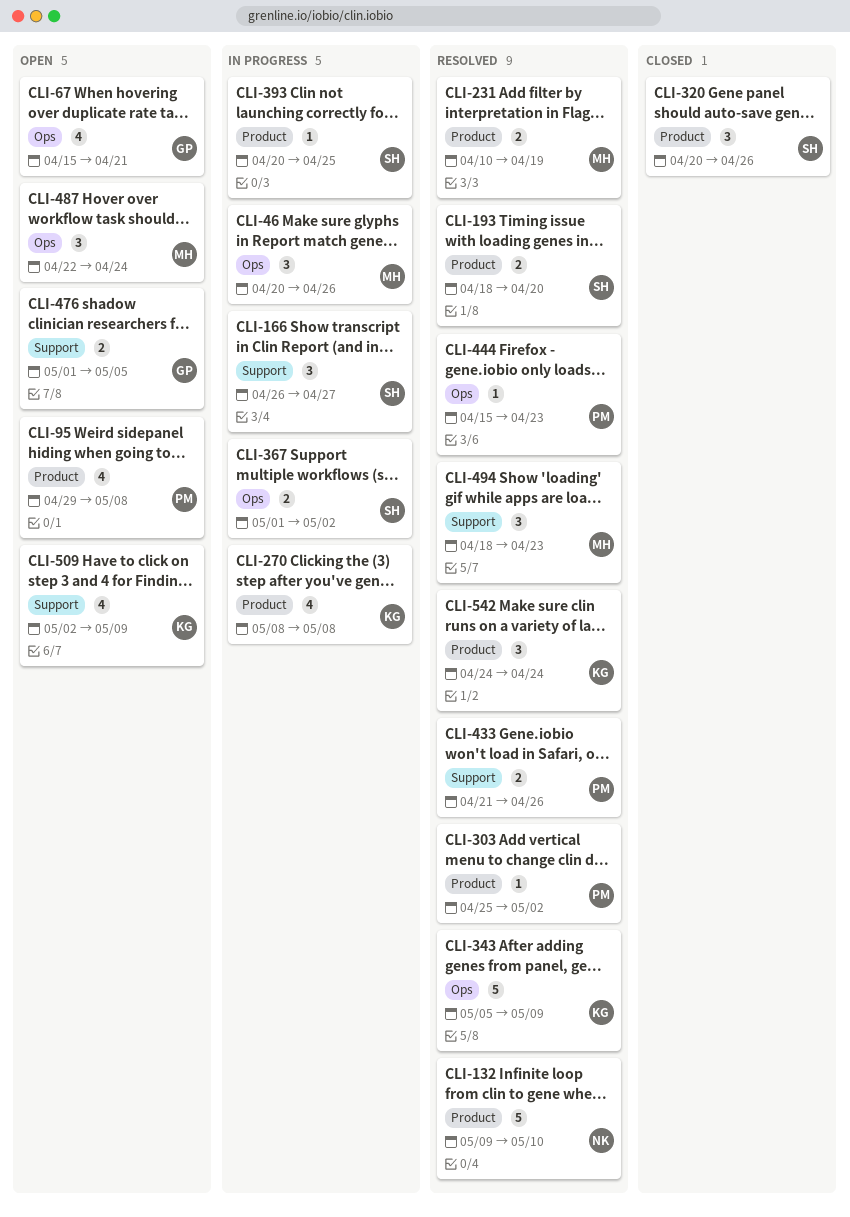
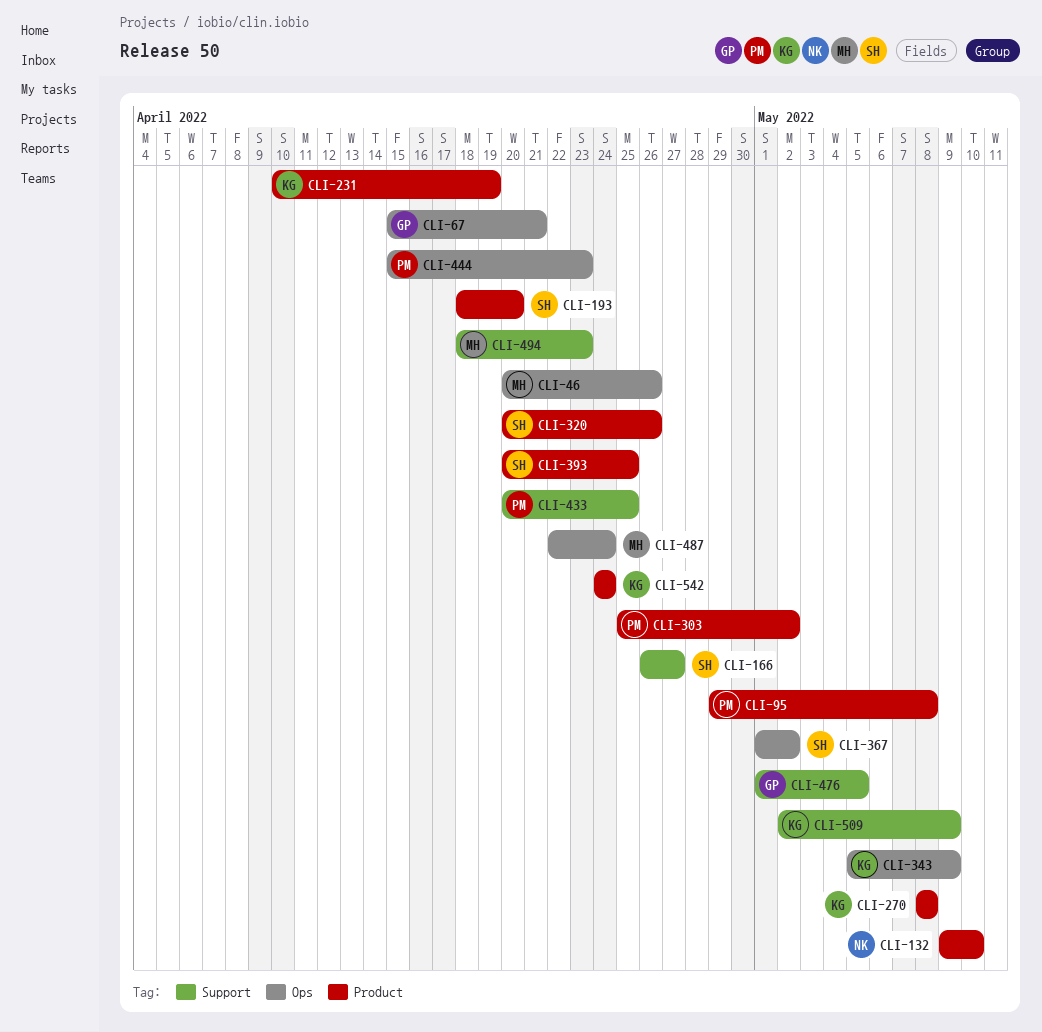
CLI-231, owner: MH -> KG
CLI-433, start: Apr 21 -> Apr 20
CLI-433, due: Apr 26 -> Apr 25

